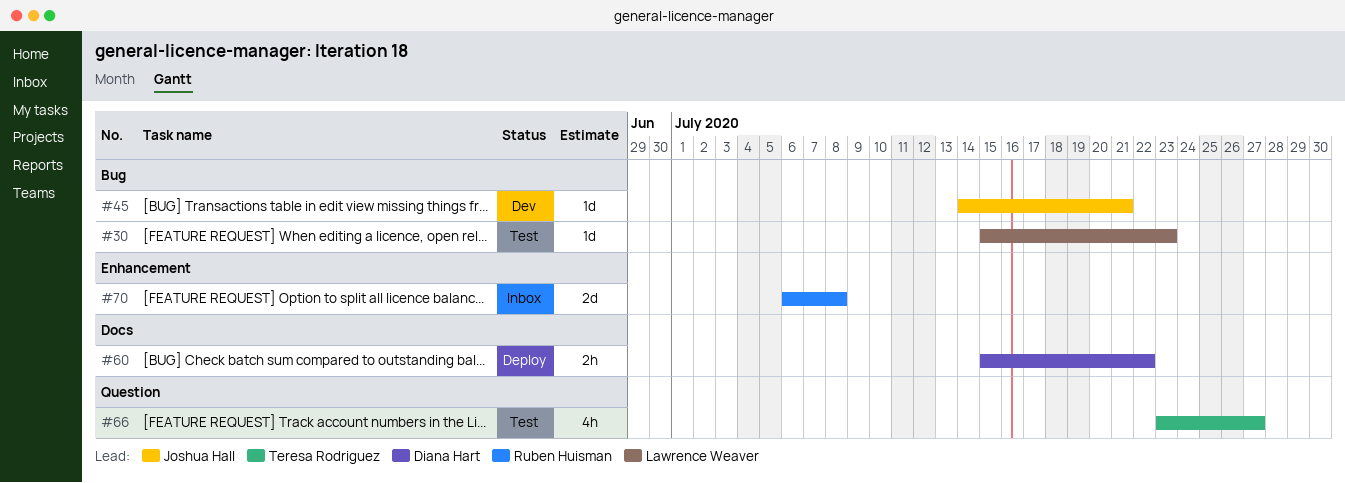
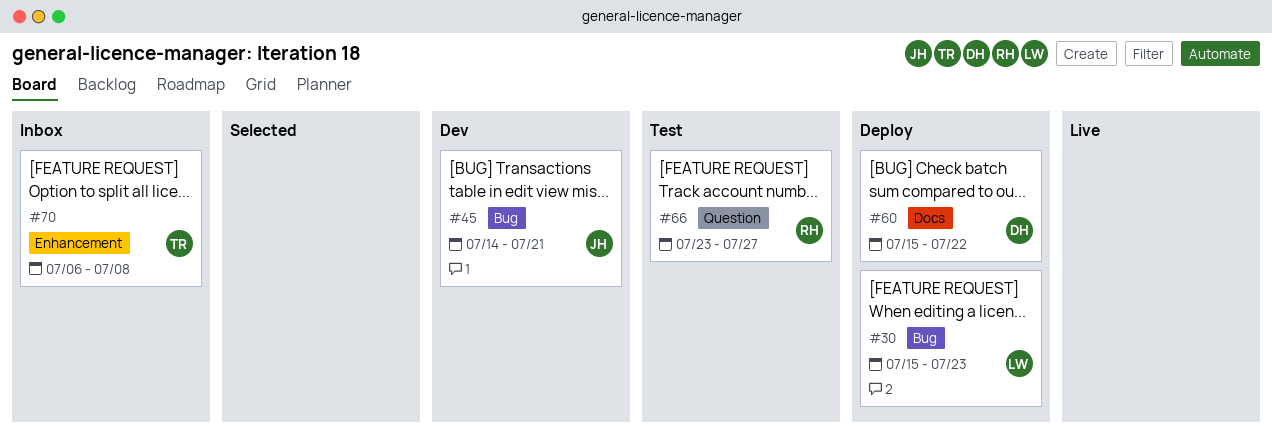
#30, status: Test -> Deploy
#66, owner: Teresa Rodriguez -> Ruben Huisman
#70, owner: Ruben Huisman -> Teresa Rodriguez

